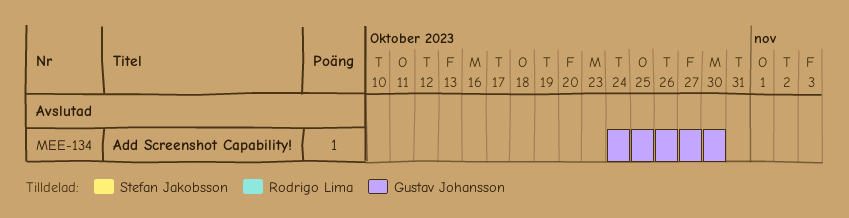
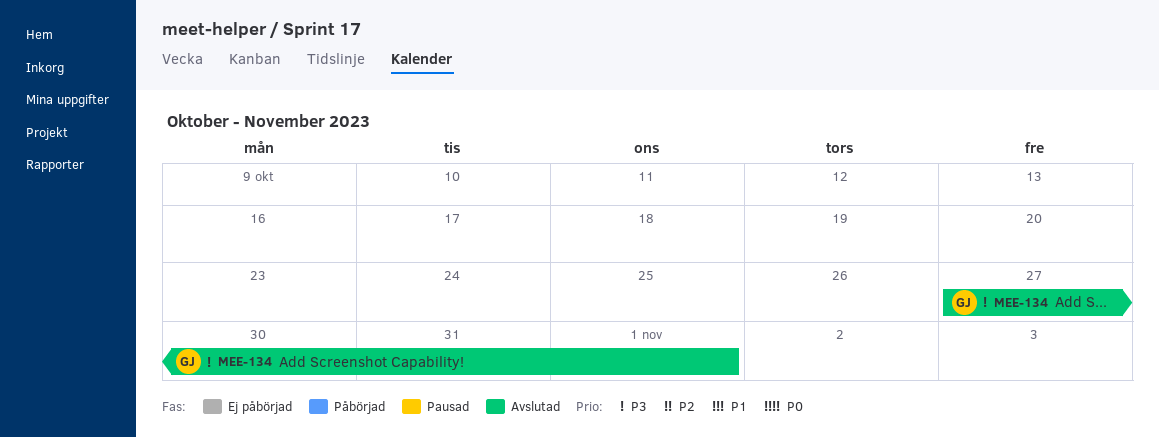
MEE-134, start: Oct 24 -> Oct 27
MEE-134, due: Oct 30 -> Nov 1

